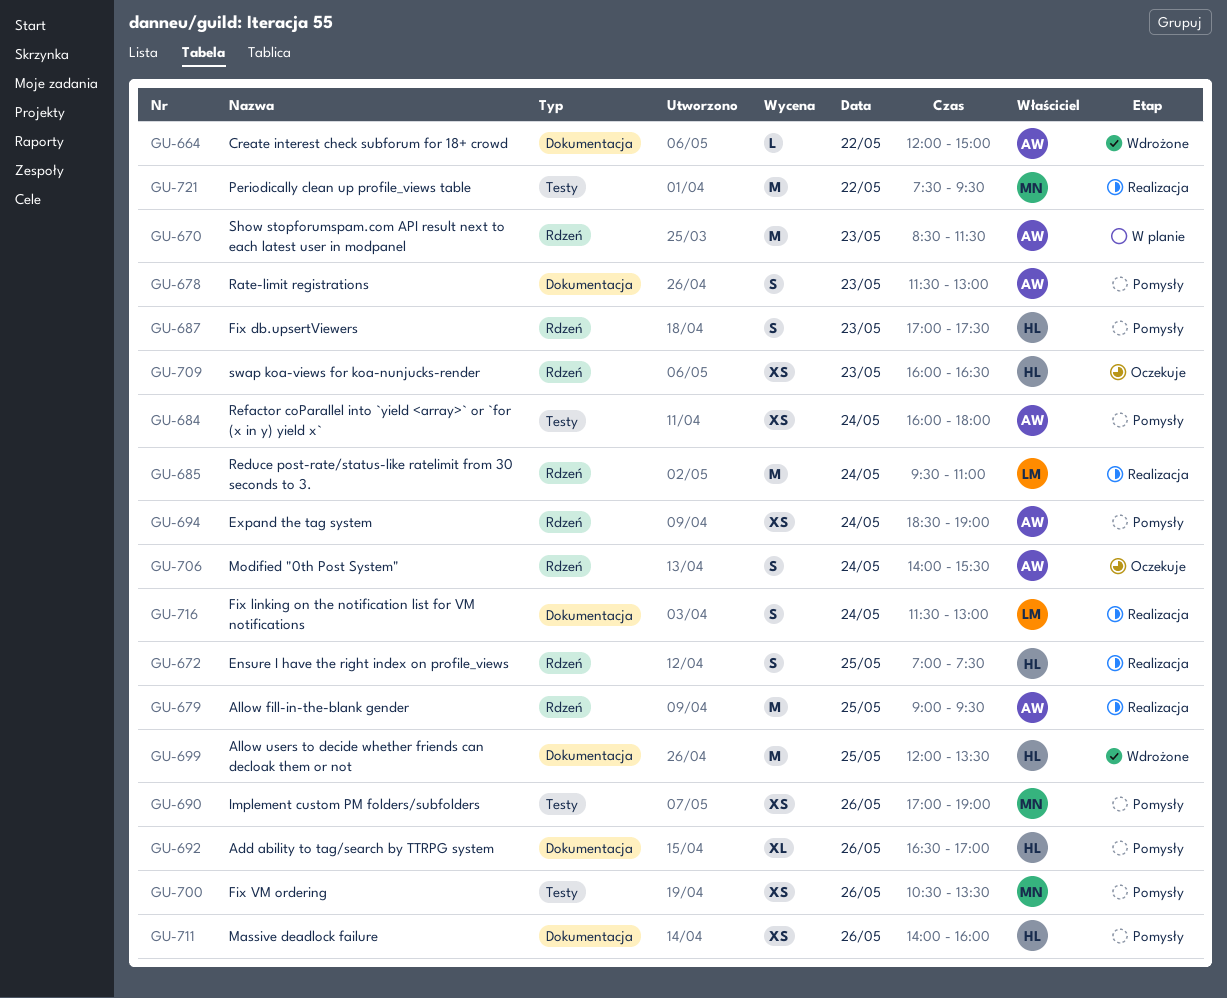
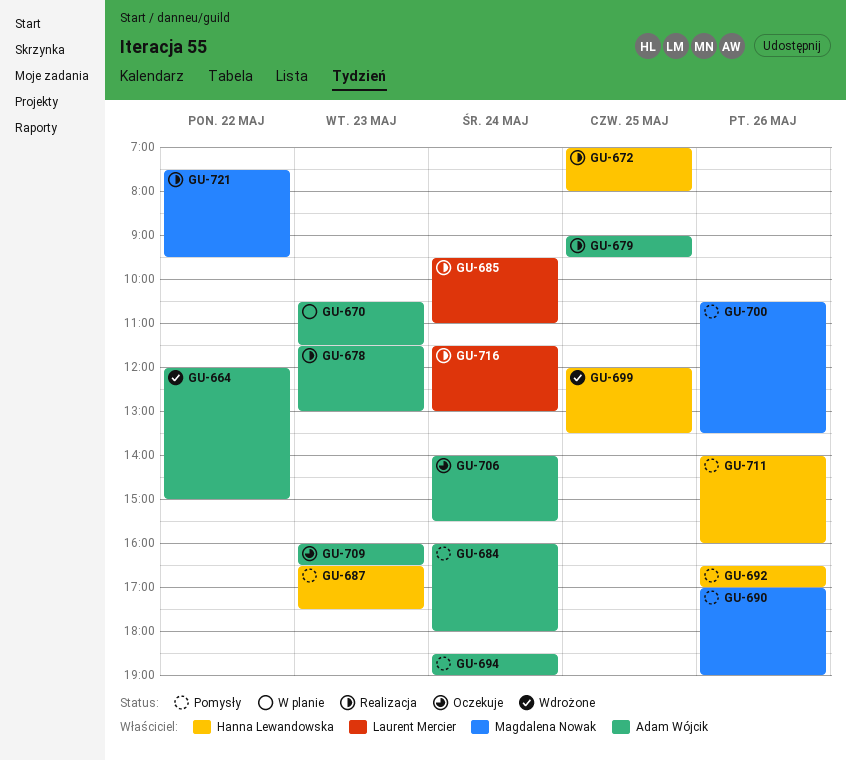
GU-670, begins: 08:30 -> 10:30
GU-672, ends: 07:30 -> 08:00
GU-678, status: Pomysły -> Realizacja
GU-687, begins: 17:00 -> 16:30
GU-709, owner: Hanna Lewandowska -> Adam Wójcik

